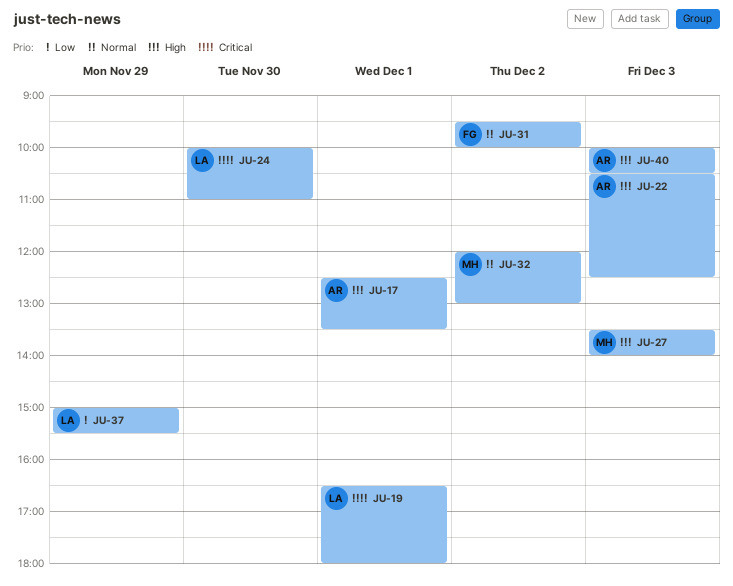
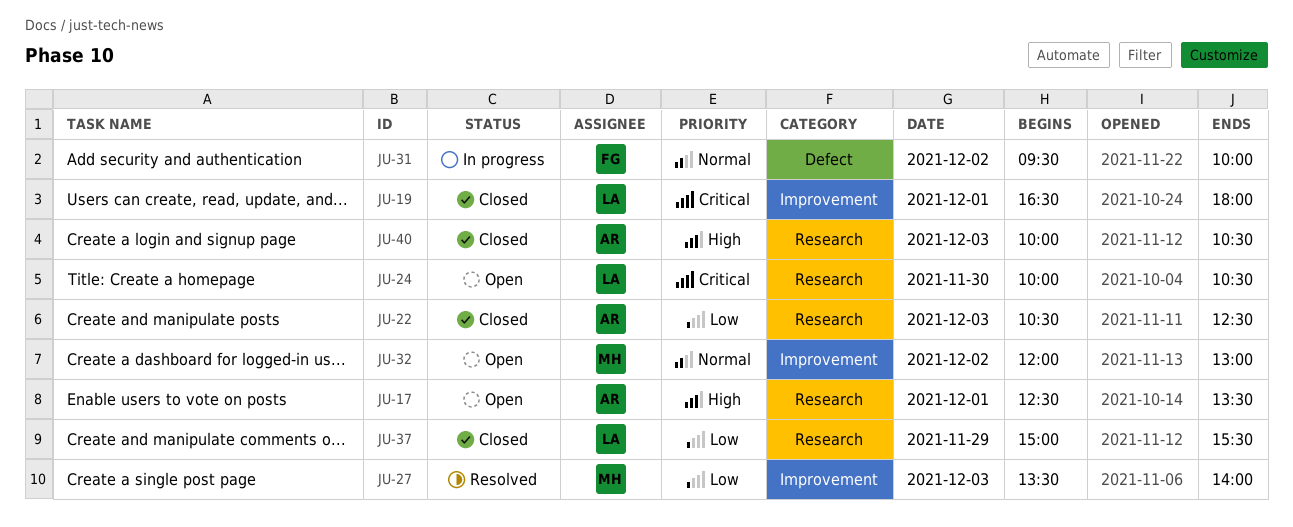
JU-22, priority: High -> Low
JU-24, ends: 11:00 -> 10:30
JU-27, priority: High -> Low

